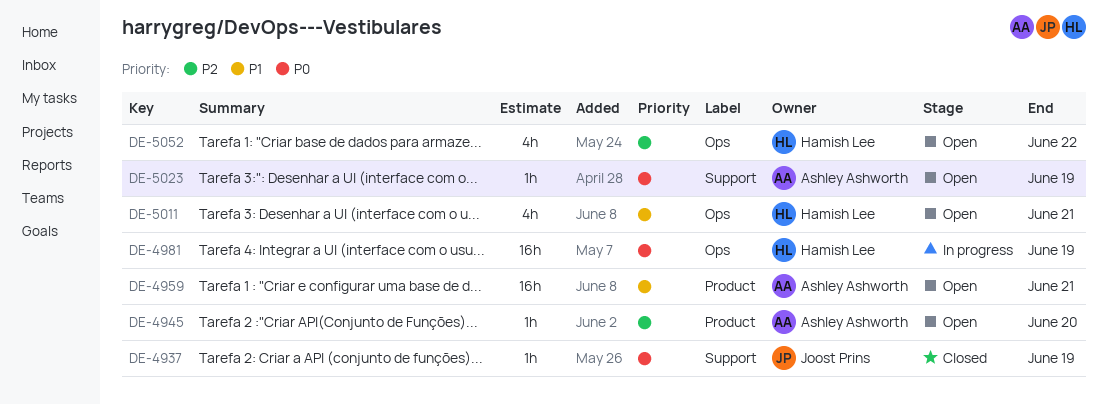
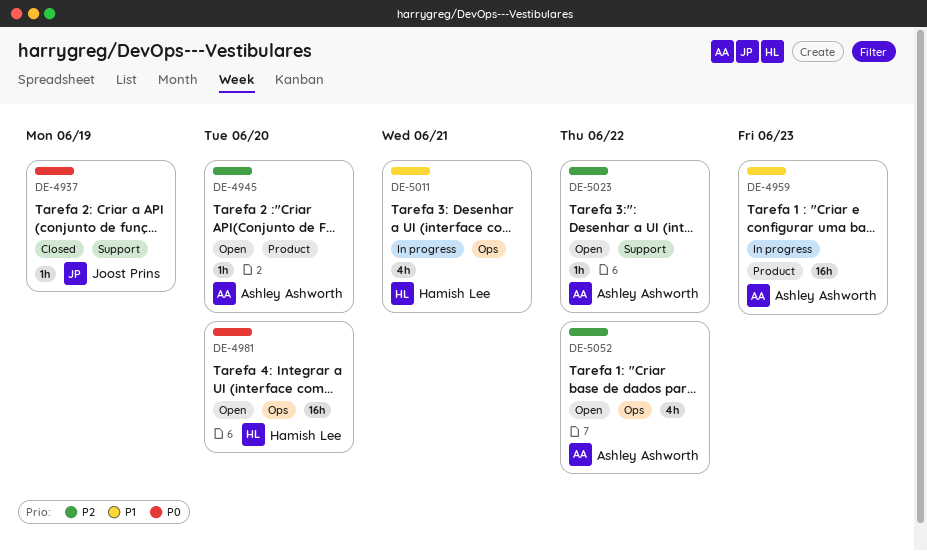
DE-4959, status: Open -> In progress
DE-4959, due: Jun 21 -> Jun 23
DE-4981, status: In progress -> Open
DE-4981, due: Jun 19 -> Jun 20
DE-5011, status: Open -> In progress
DE-5023, priority: P0 -> P2
DE-5023, due: Jun 19 -> Jun 22
DE-5052, owner: Hamish Lee -> Ashley Ashworth

